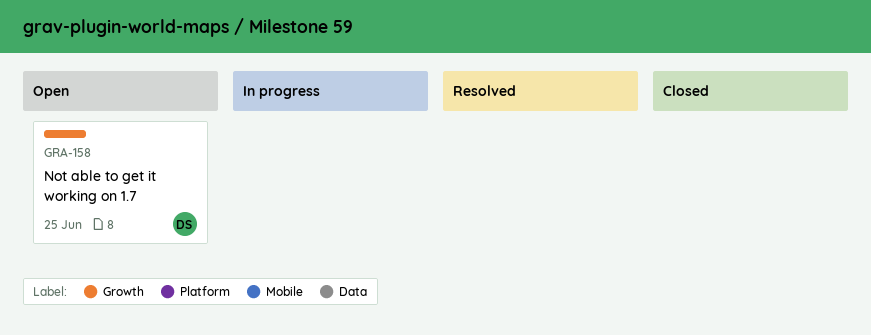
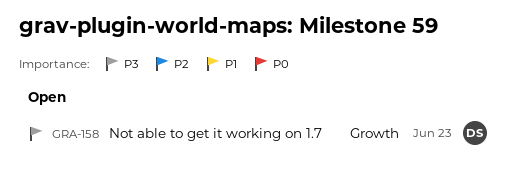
GRA-158, due: Jun 25 -> Jun 23

